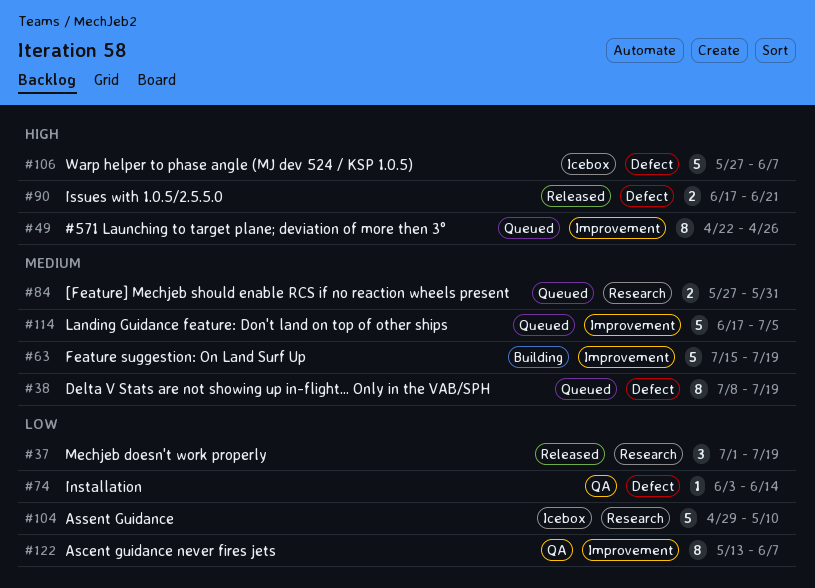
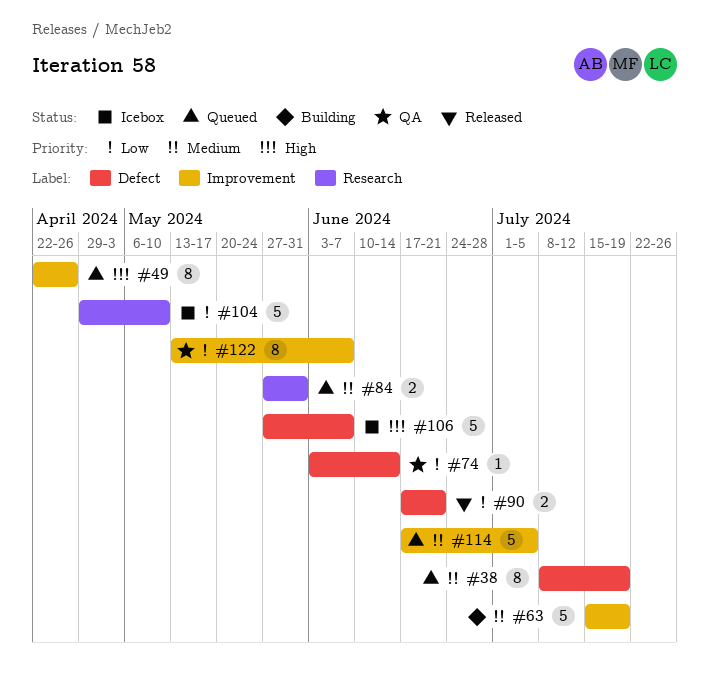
#37: present -> none
#90, priority: High -> Low

